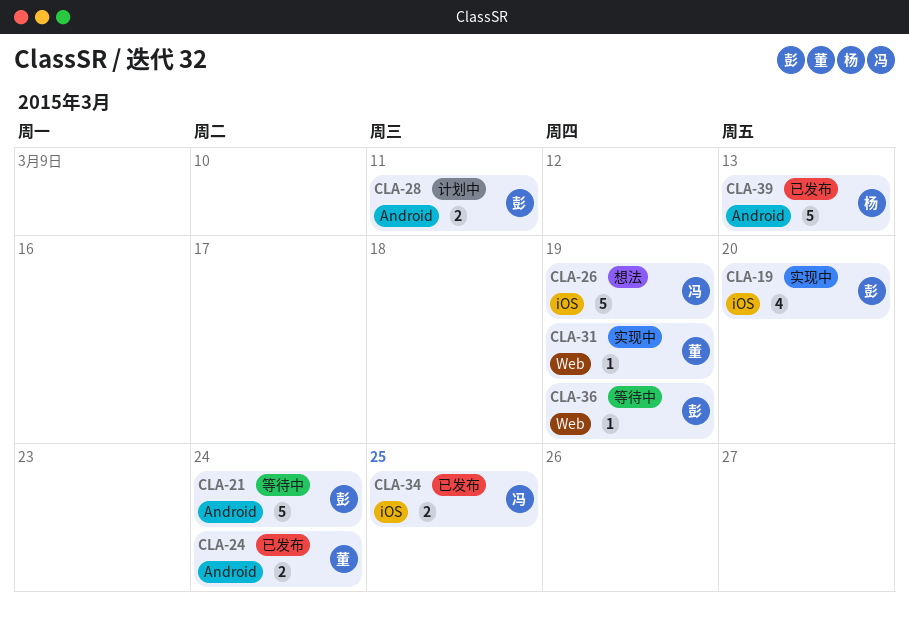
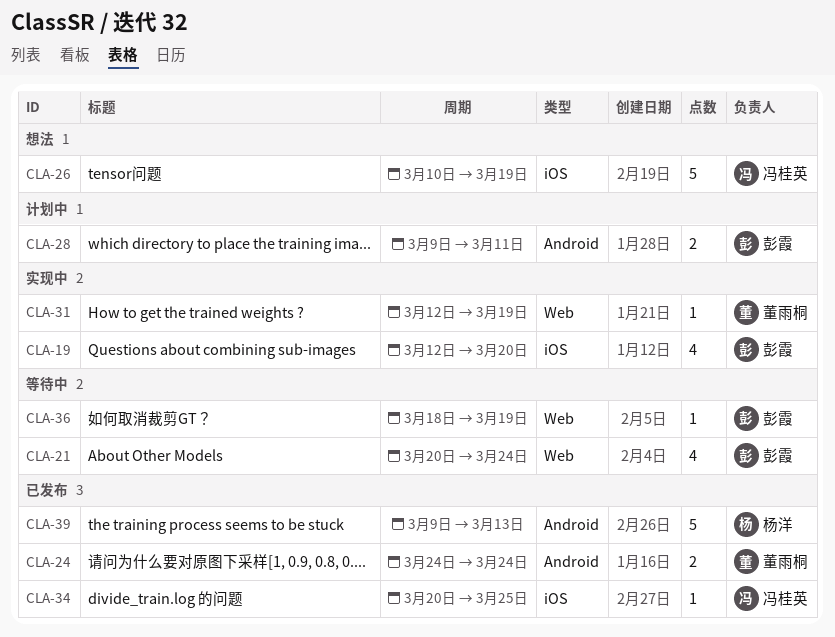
CLA-21, label: Android -> Web
CLA-21, estimate: 5 -> 4
CLA-34, estimate: 2 -> 1

